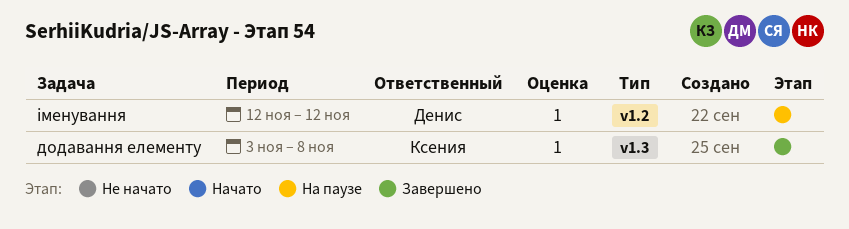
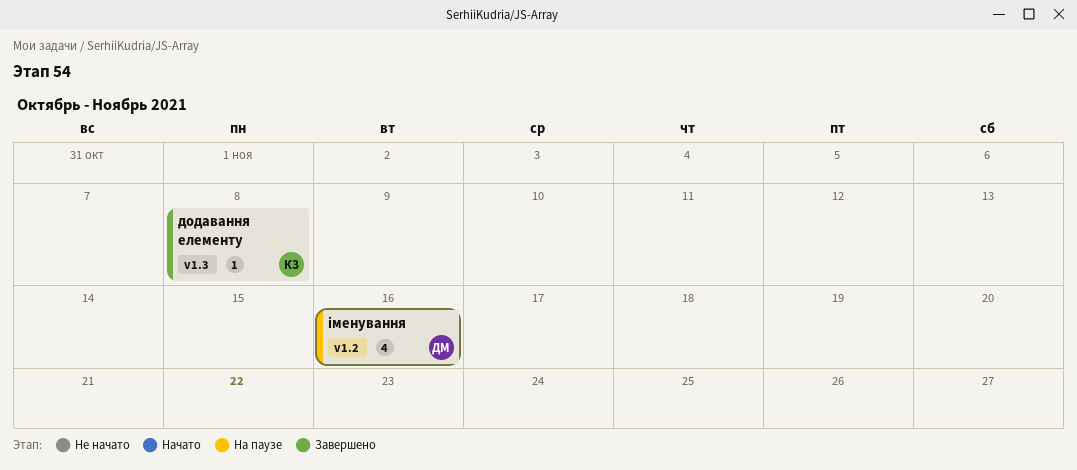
іменування, estimate: 1 -> 4
іменування, due: Nov 12 -> Nov 16

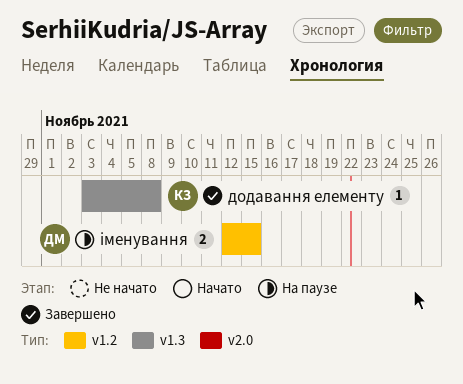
іменування, estimate: 4 -> 2
іменування, due: Nov 16 -> Nov 15

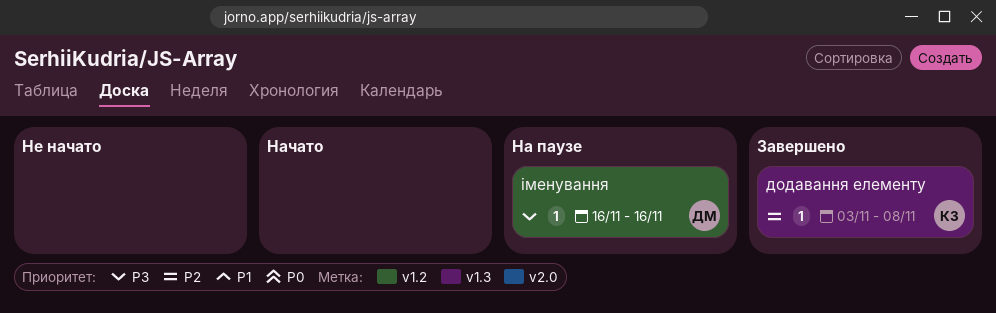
іменування, estimate: 2 -> 1
іменування, start: Nov 12 -> Nov 16
іменування, due: Nov 15 -> Nov 16

